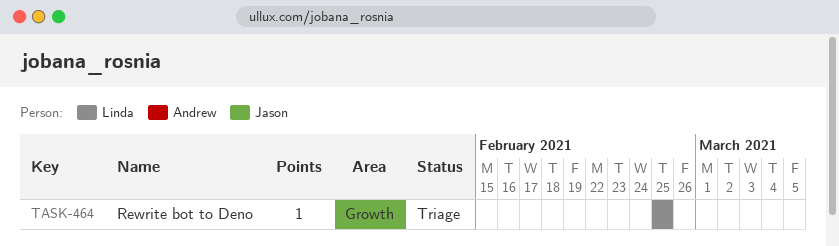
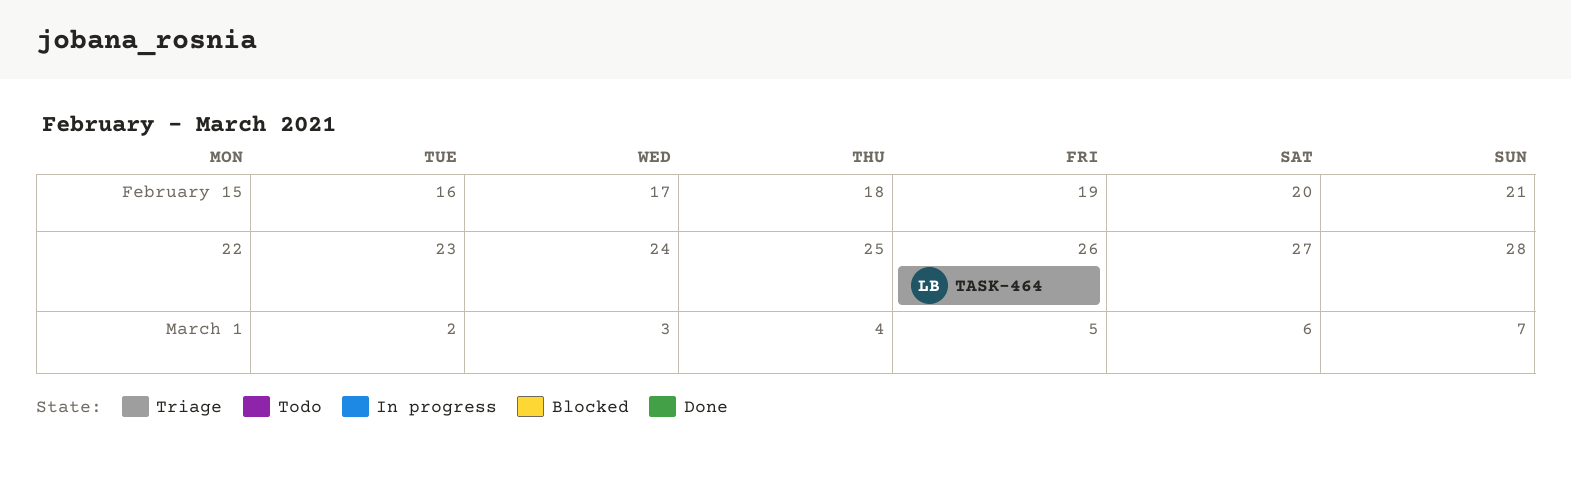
TASK-464, start: Feb 25 -> Feb 26
TASK-464, due: Feb 25 -> Feb 26

